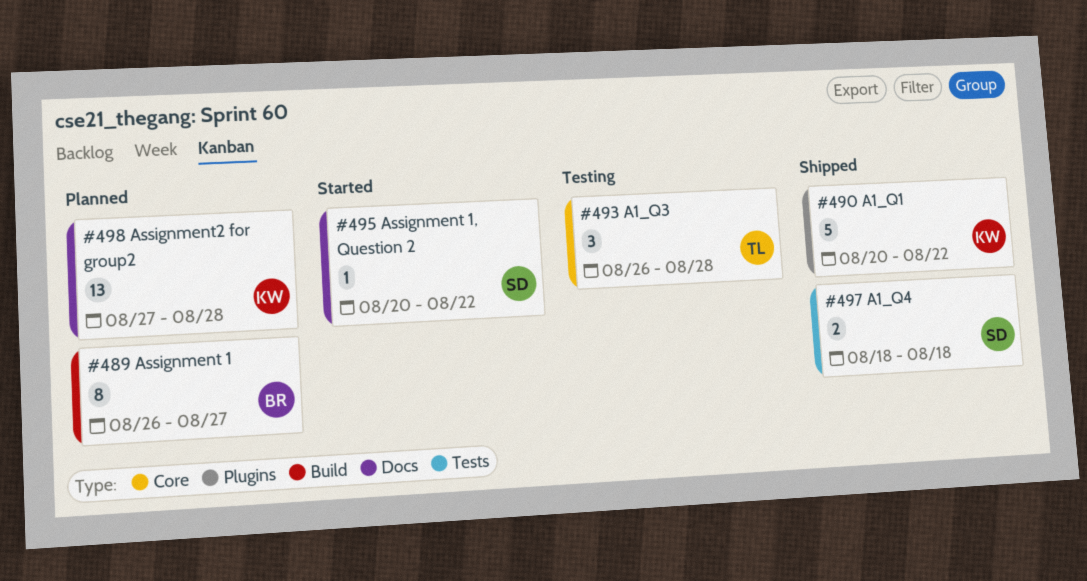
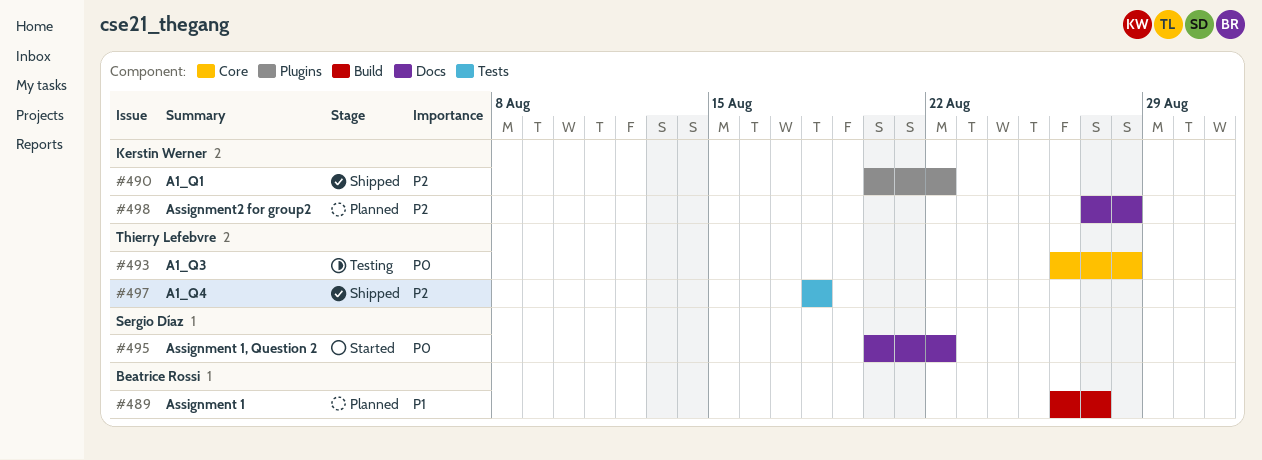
#497, owner: Sergio Díaz -> Thierry Lefebvre

